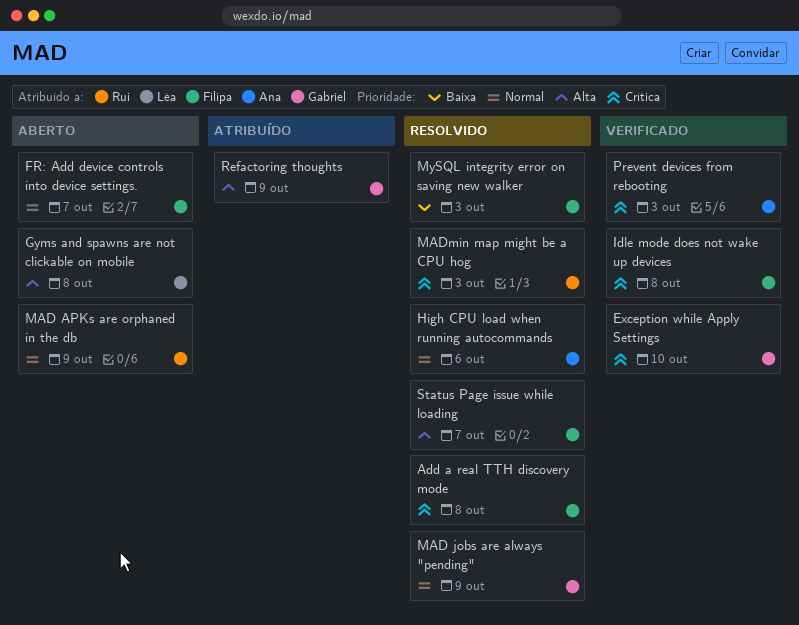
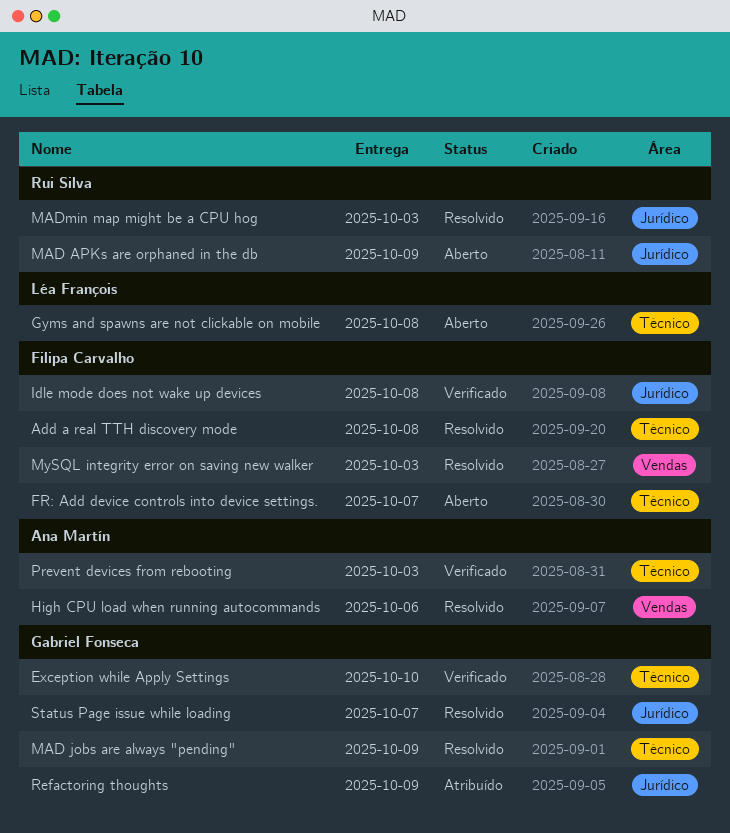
Status Page issue while loading, owner: Filipa Carvalho -> Gabriel Fonseca

